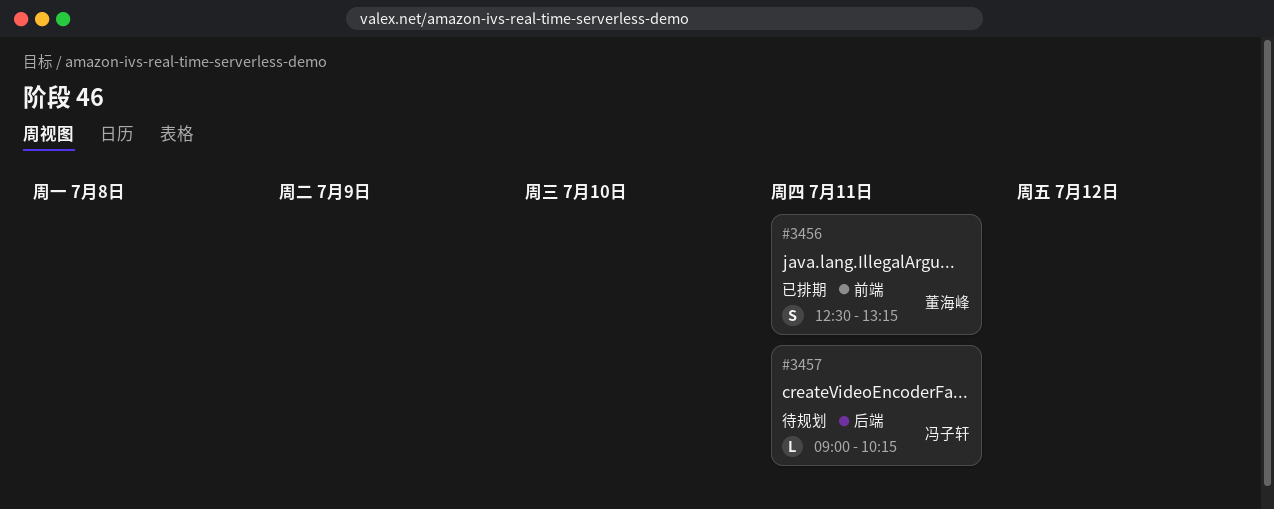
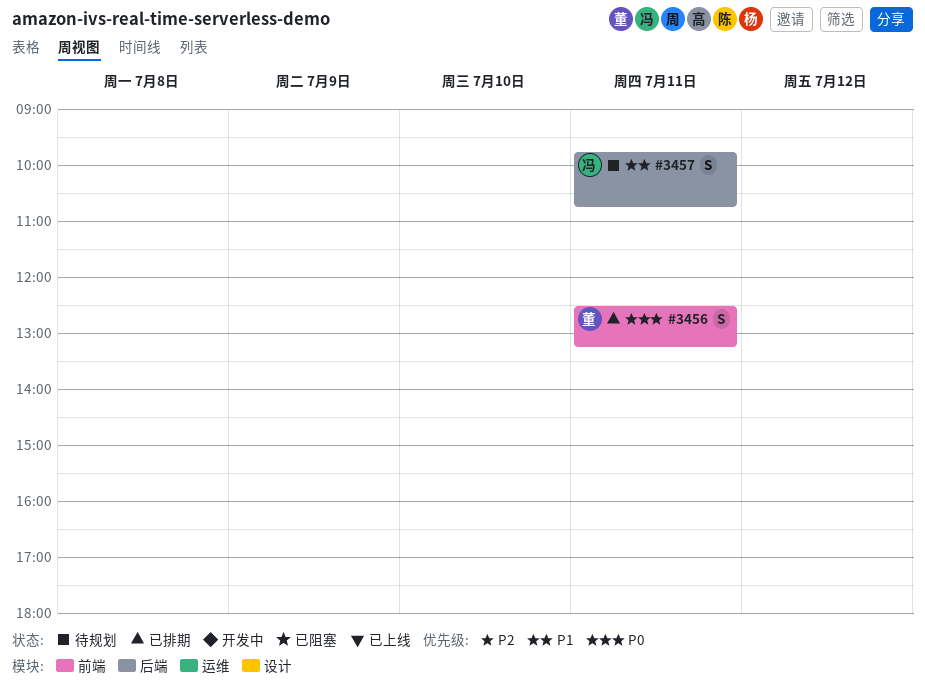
#3457, estimate: L -> S
#3457, begins: 09:00 -> 09:45
#3457, ends: 10:15 -> 10:45

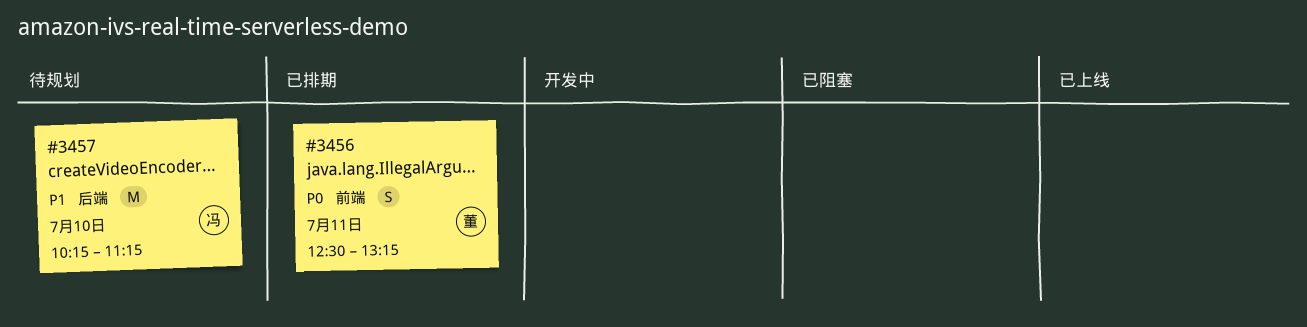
#3457, estimate: S -> M
#3457, day: Jul 11 -> Jul 10
#3457, begins: 09:45 -> 10:15
#3457, ends: 10:45 -> 11:15

